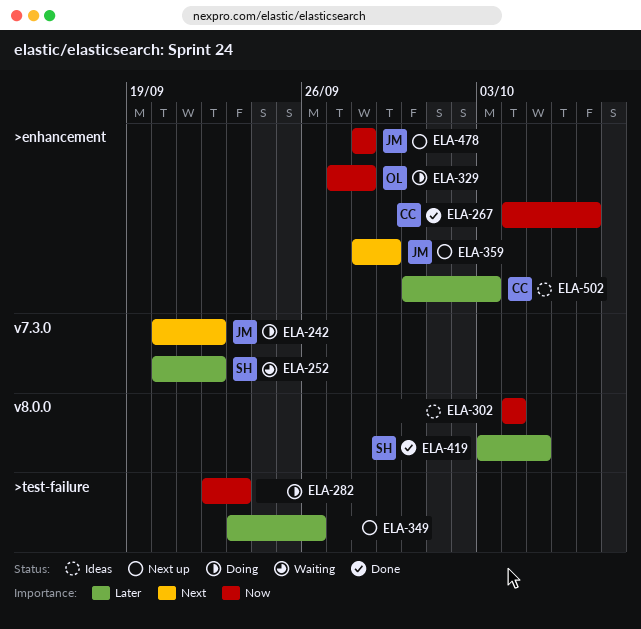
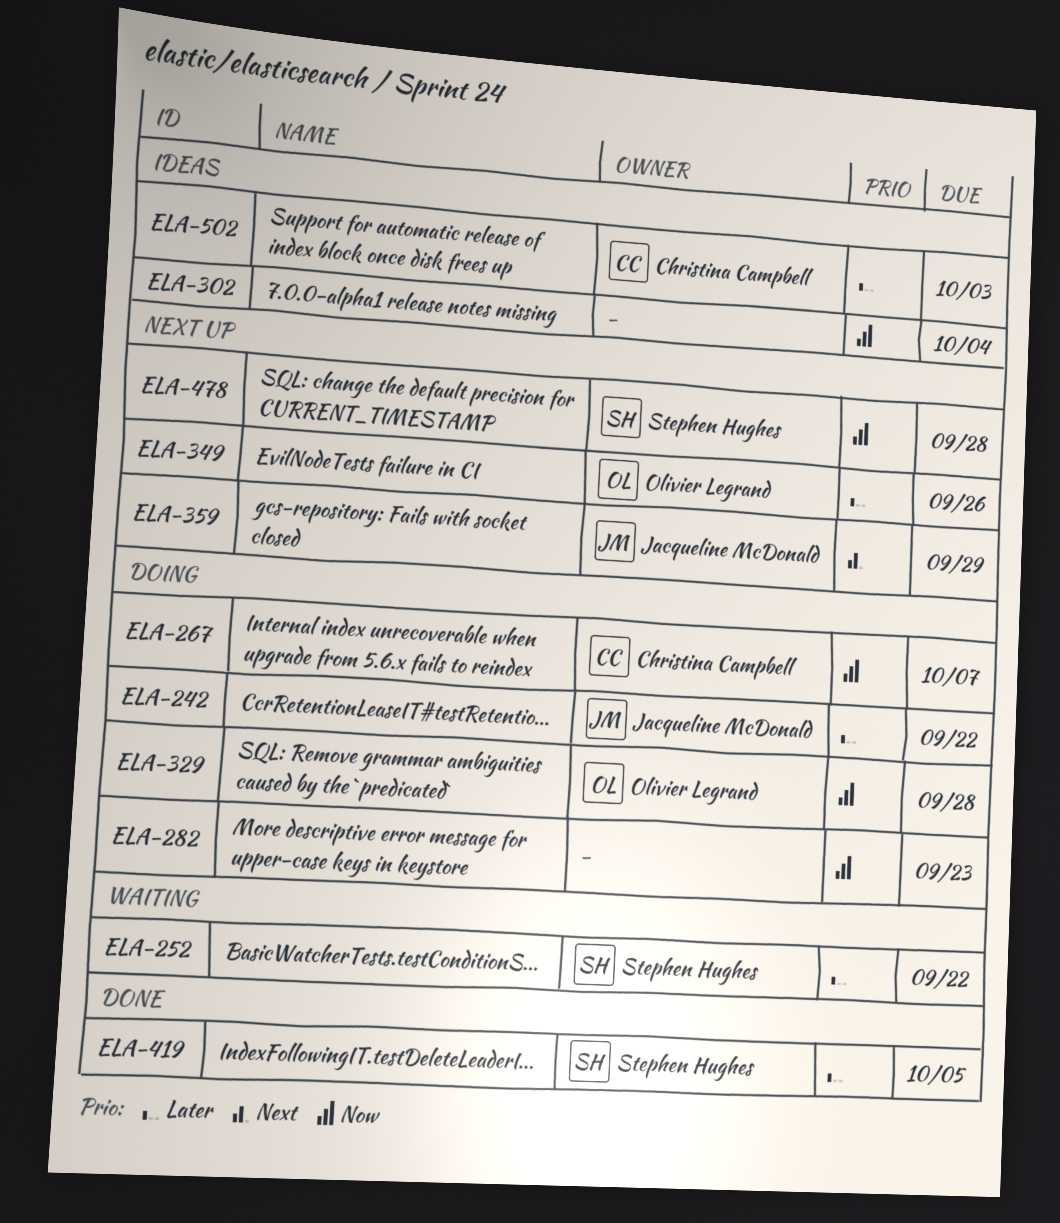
ELA-242, priority: Next -> Later
ELA-267, status: Done -> Doing
ELA-349, owner: none -> Olivier Legrand
ELA-478, owner: Jacqueline McDonald -> Stephen Hughes

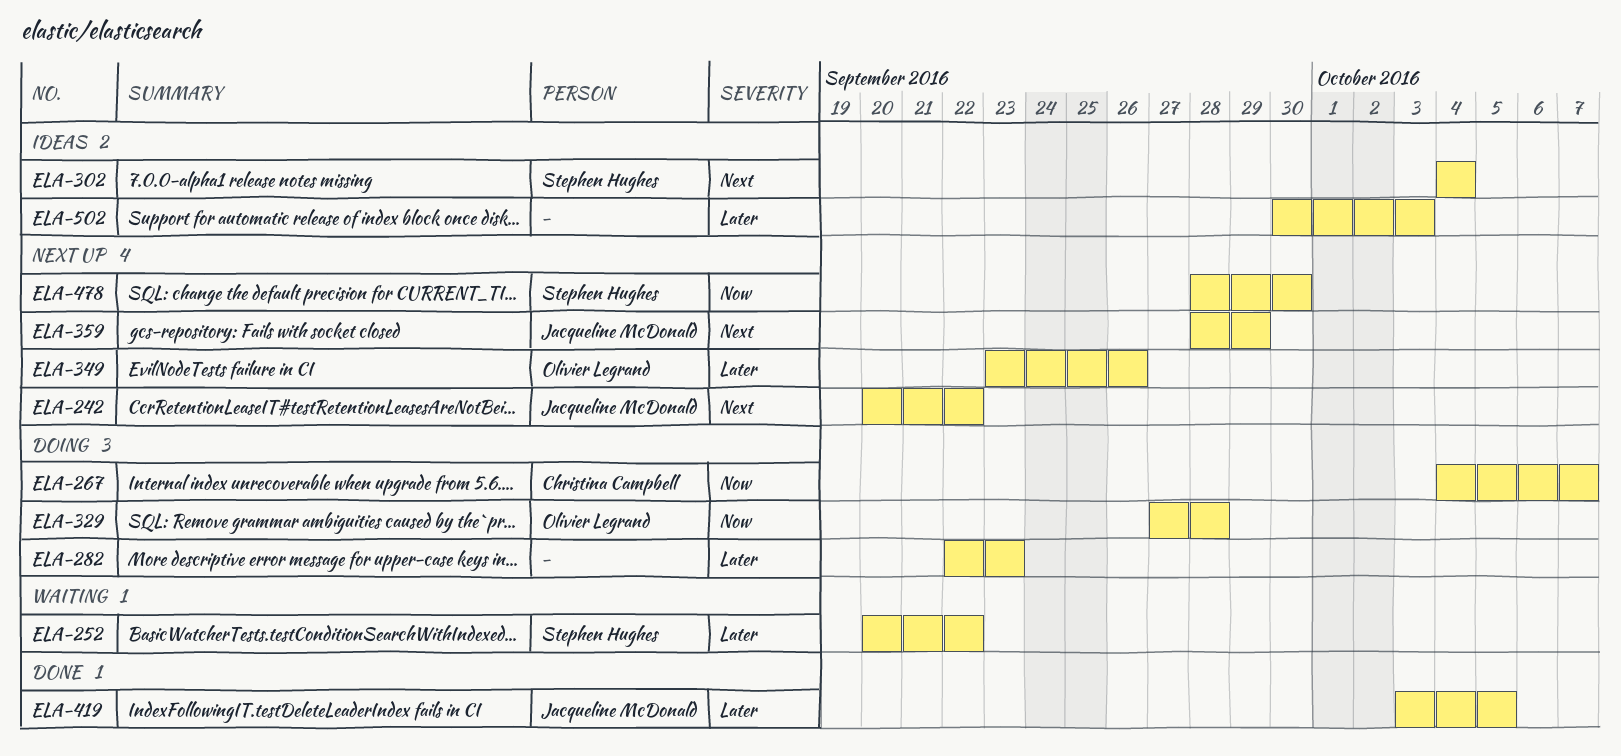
ELA-242, status: Doing -> Next up
ELA-242, priority: Later -> Next
ELA-282, priority: Now -> Later
ELA-302, owner: none -> Stephen Hughes
ELA-302, priority: Now -> Next
ELA-419, owner: Stephen Hughes -> Jacqueline McDonald
ELA-478, due: Sep 28 -> Sep 30
ELA-502, owner: Christina Campbell -> none

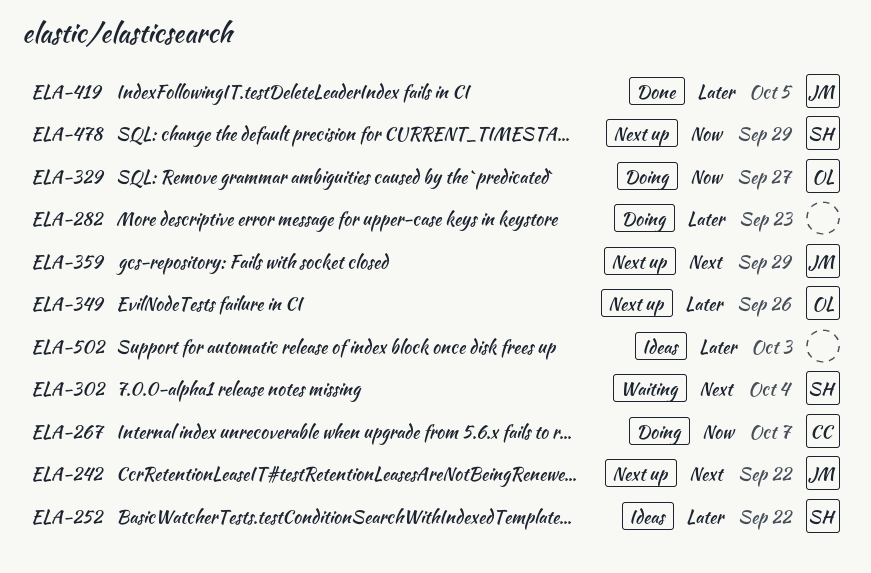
ELA-252, status: Waiting -> Ideas
ELA-302, status: Ideas -> Waiting
ELA-329, due: Sep 28 -> Sep 27
ELA-478, due: Sep 30 -> Sep 29

